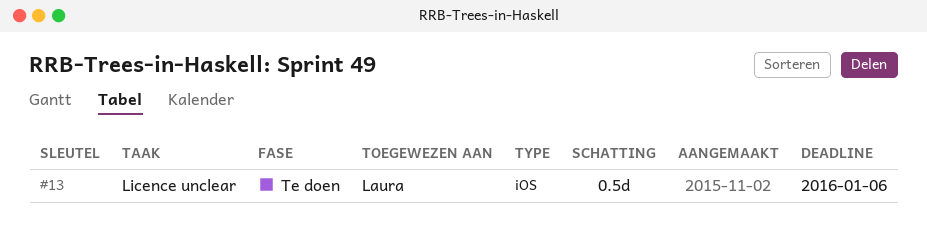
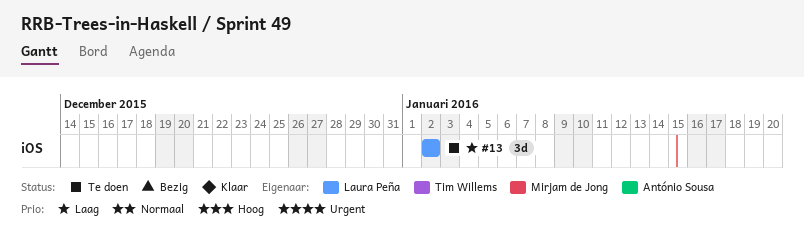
#13, estimate: 0.5d -> 3d
#13, due: Jan 6 -> Jan 2

